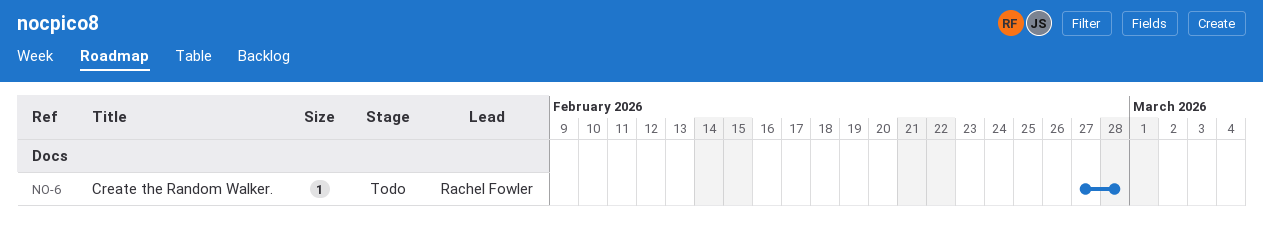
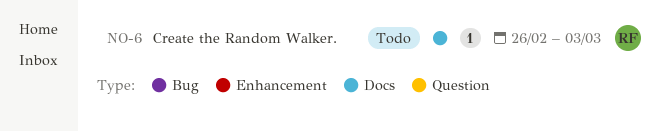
NO-6, start: Feb 27 -> Feb 26
NO-6, due: Feb 28 -> Mar 3

